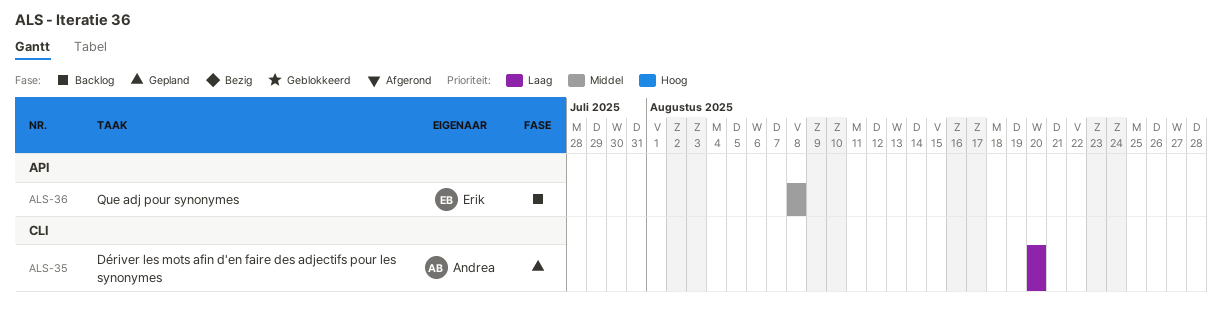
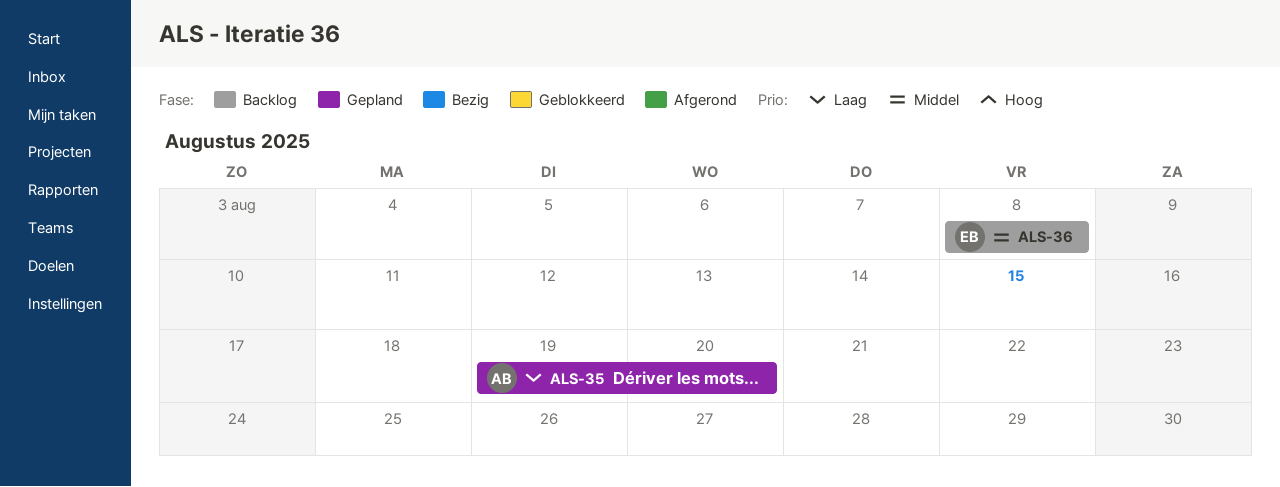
ALS-35, start: Aug 20 -> Aug 19

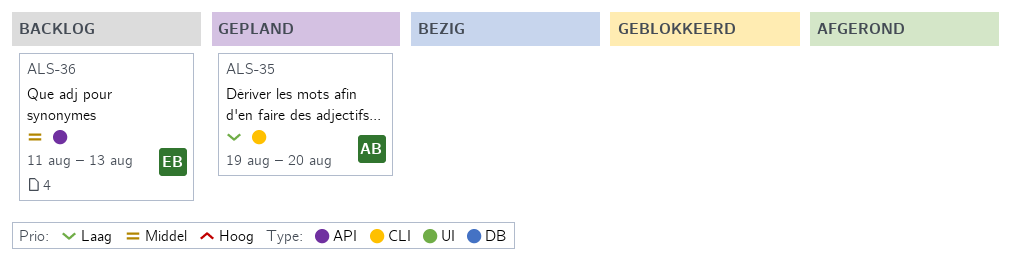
ALS-36, start: Aug 8 -> Aug 11
ALS-36, due: Aug 8 -> Aug 13

